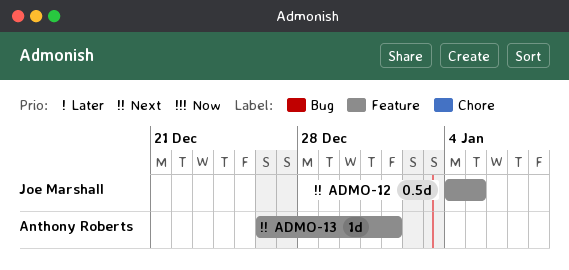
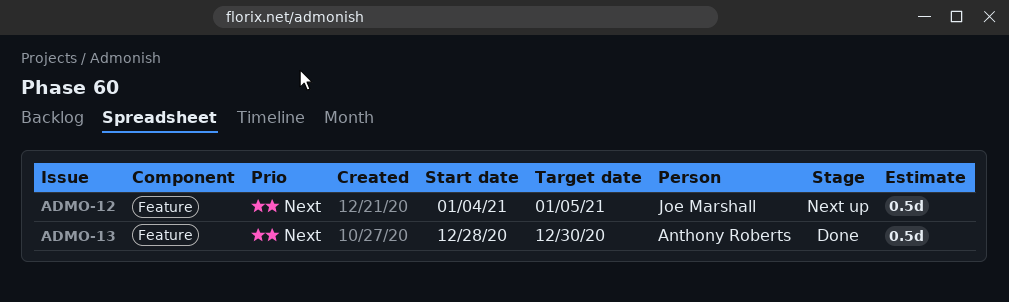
ADMO-13, estimate: 1d -> 0.5d
ADMO-13, start: Dec 26 -> Dec 28
ADMO-13, due: Jan 1 -> Dec 30

